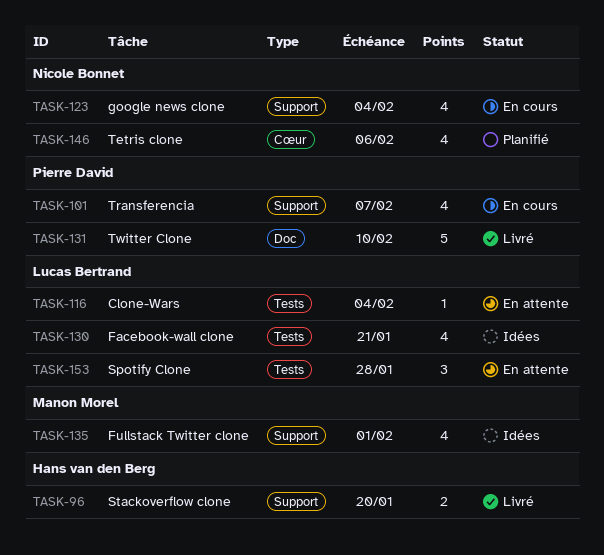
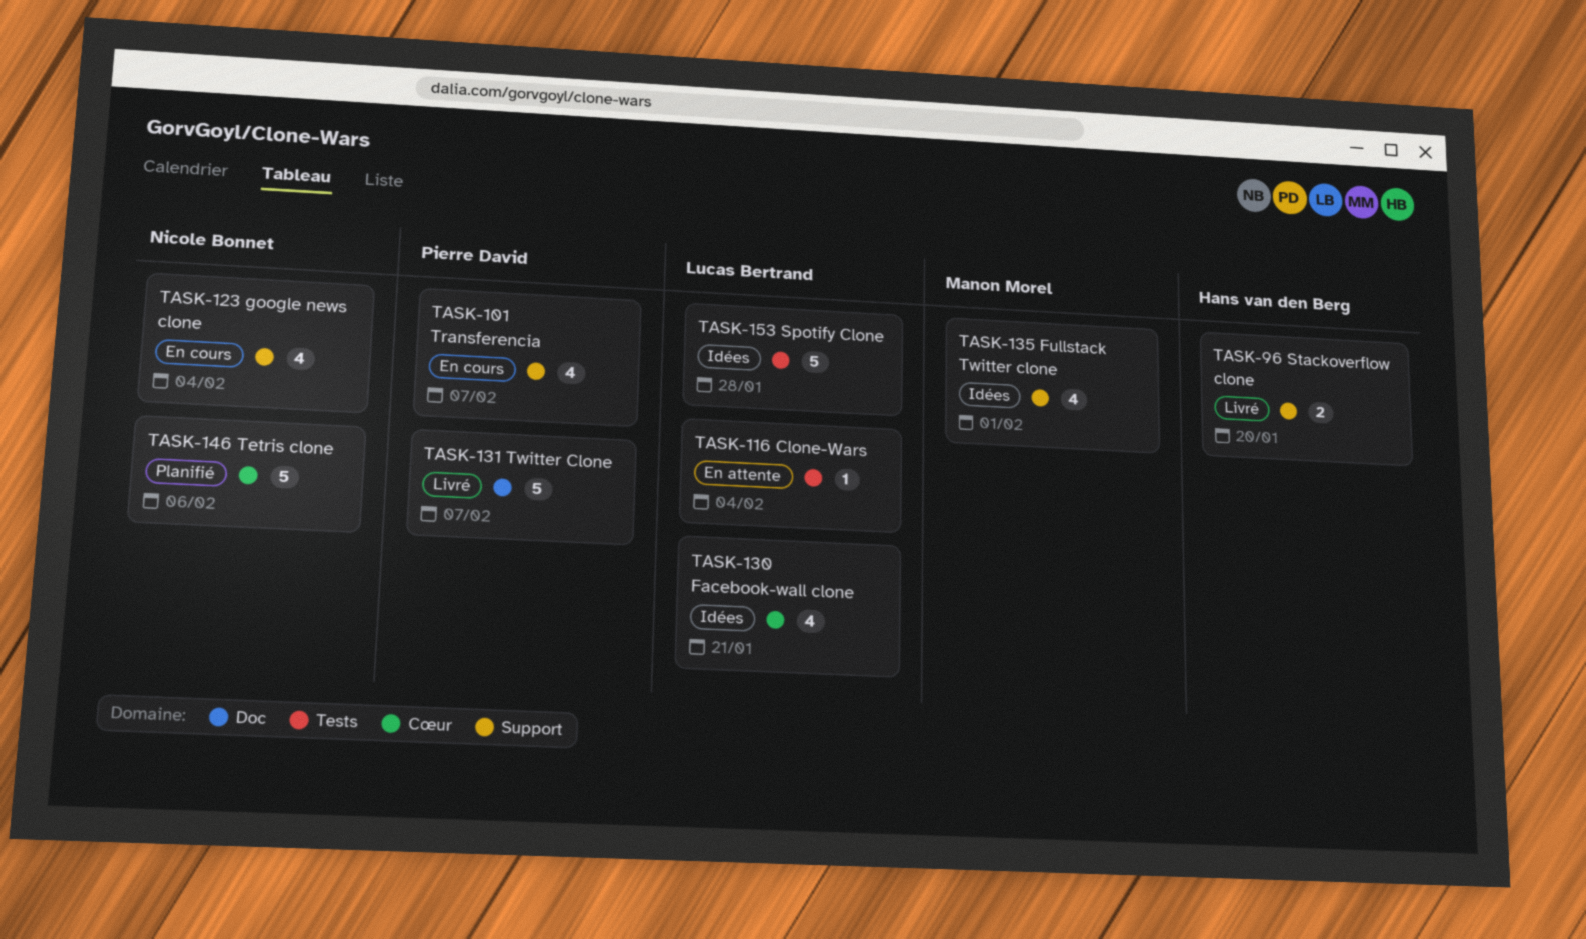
TASK-130, label: Tests -> Cœur
TASK-131, due: Feb 10 -> Feb 7
TASK-146, estimate: 4 -> 5
TASK-153, status: En attente -> Idées
TASK-153, estimate: 3 -> 5

